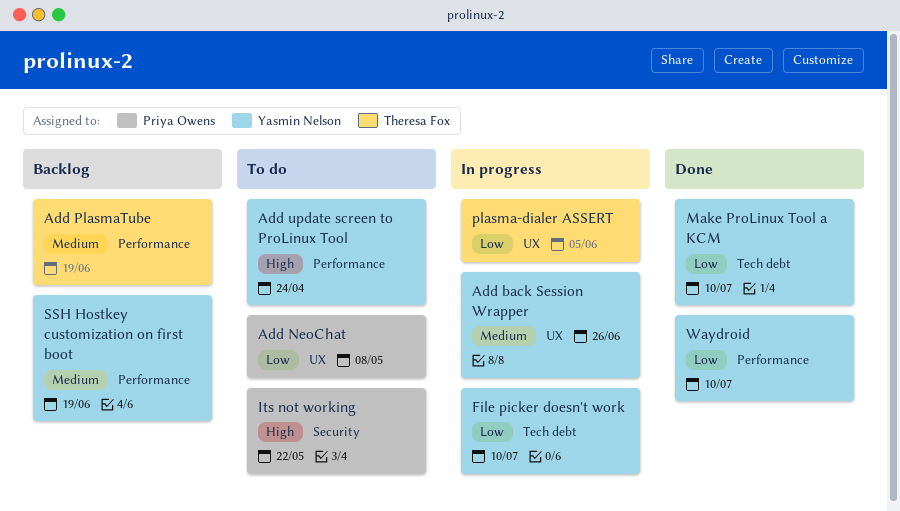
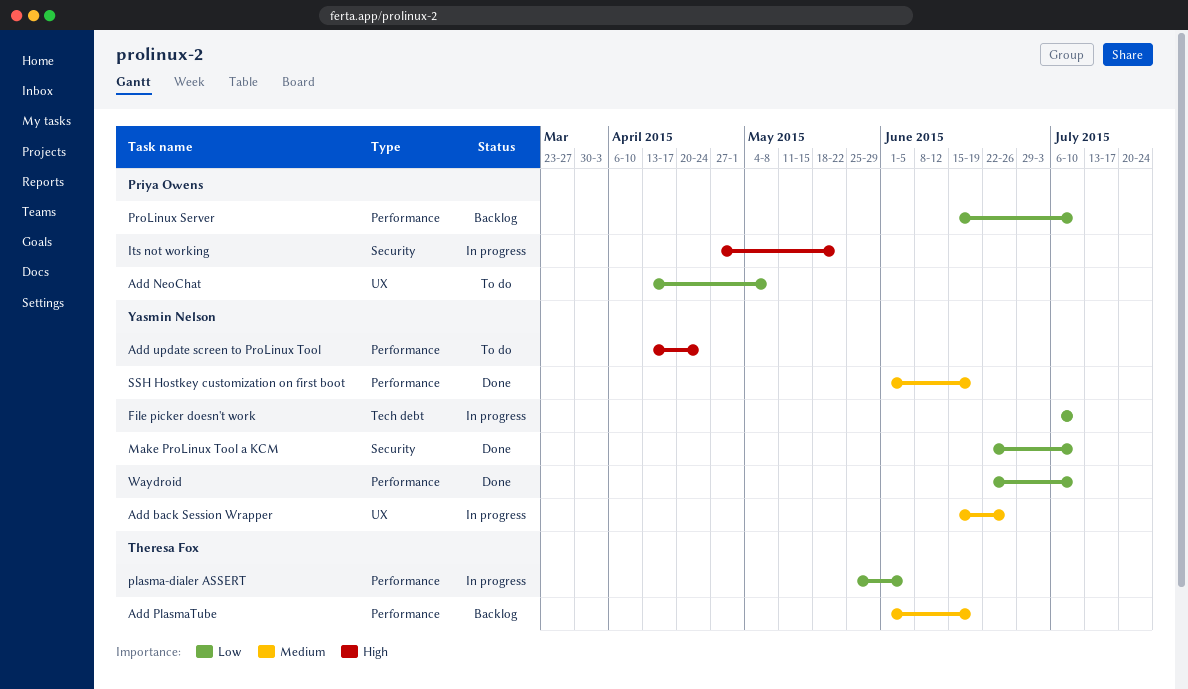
Its not working, status: To do -> In progress
Make ProLinux Tool a KCM, label: Tech debt -> Security
plasma-dialer ASSERT, label: UX -> Performance
ProLinux Server: none -> present
SSH Hostkey customization on first boot, status: Backlog -> Done

